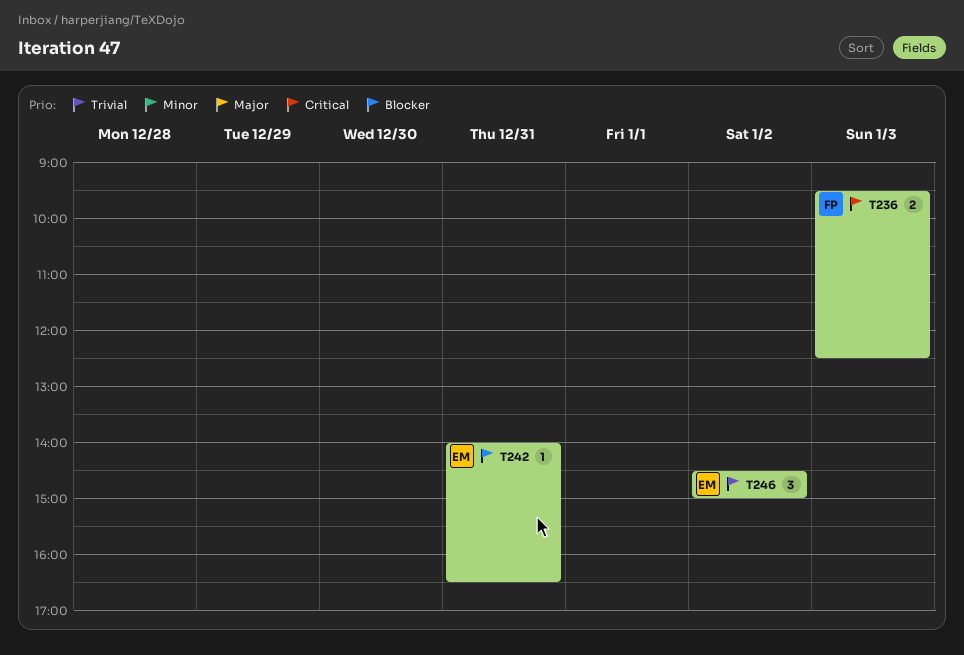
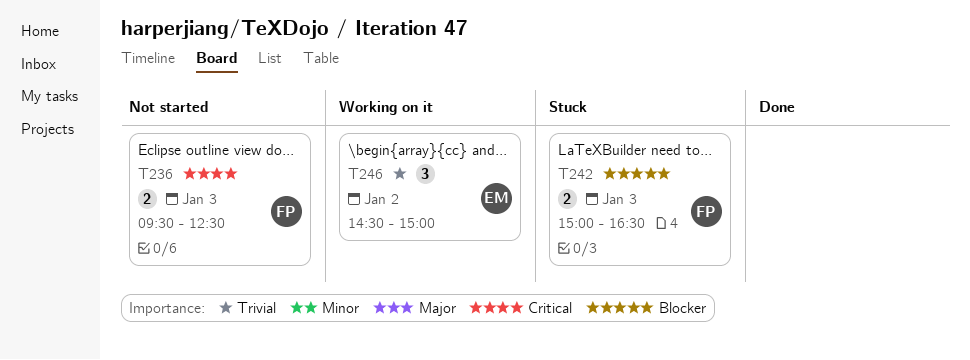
T242, owner: EM -> FP
T242, estimate: 1 -> 2
T242, day: Dec 31 -> Jan 3
T242, begins: 14:00 -> 15:00

